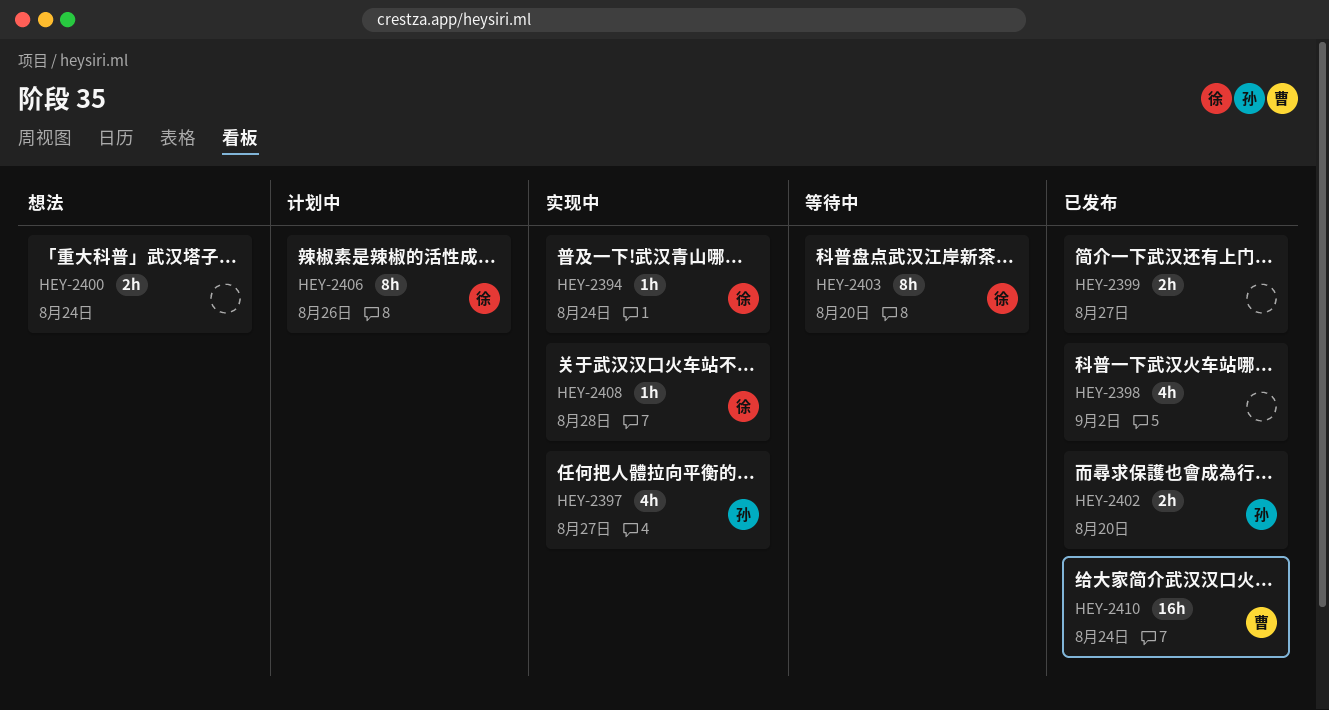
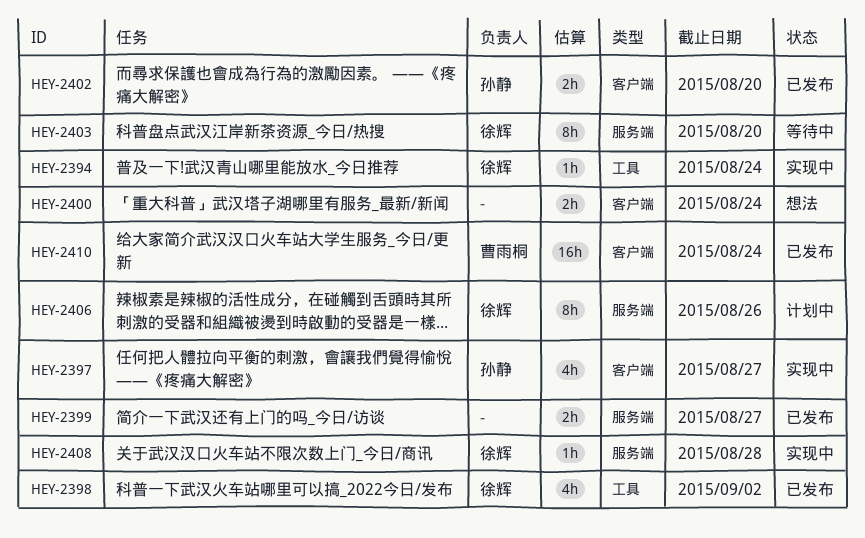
HEY-2398, owner: none -> 徐辉

